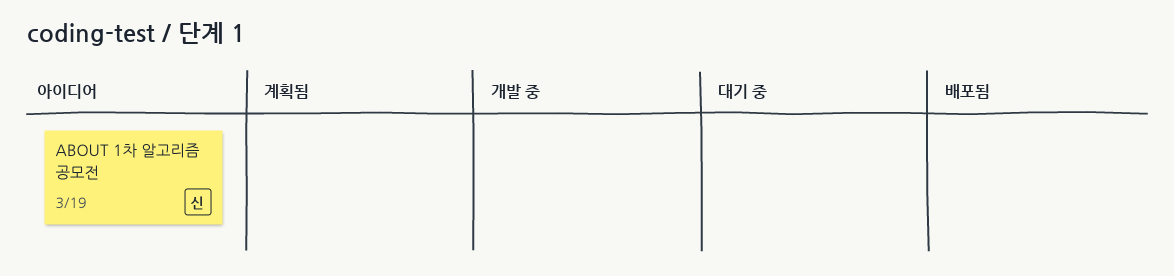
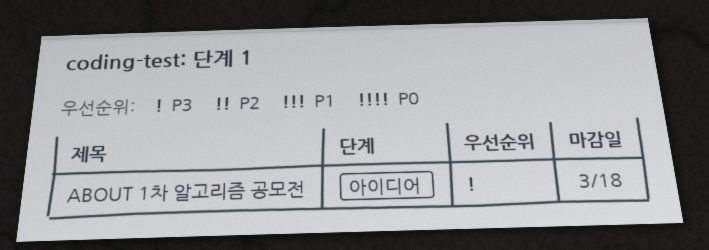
ABOUT 1차 알고리즘 공모전, due: Mar 19 -> Mar 18

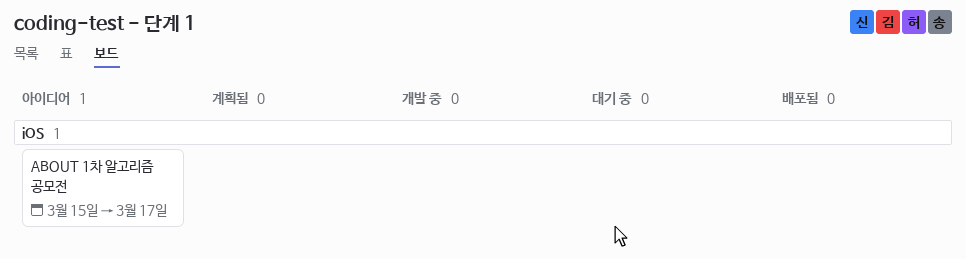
ABOUT 1차 알고리즘 공모전, due: Mar 18 -> Mar 17

